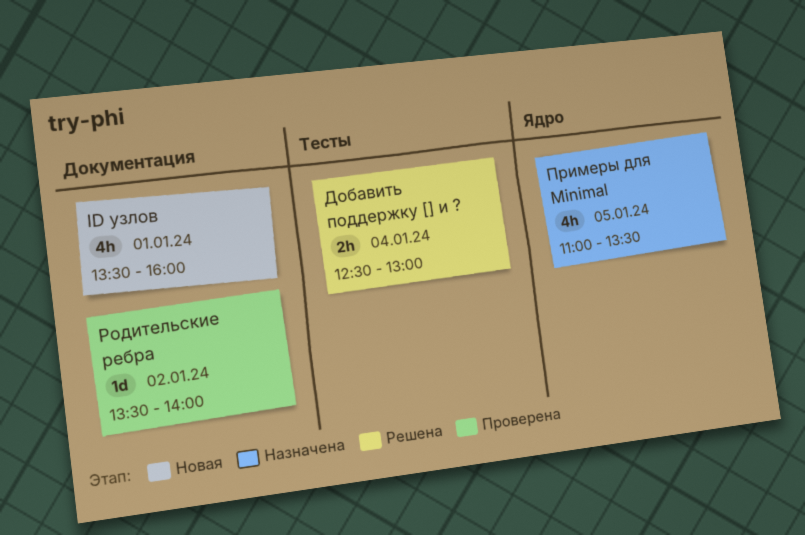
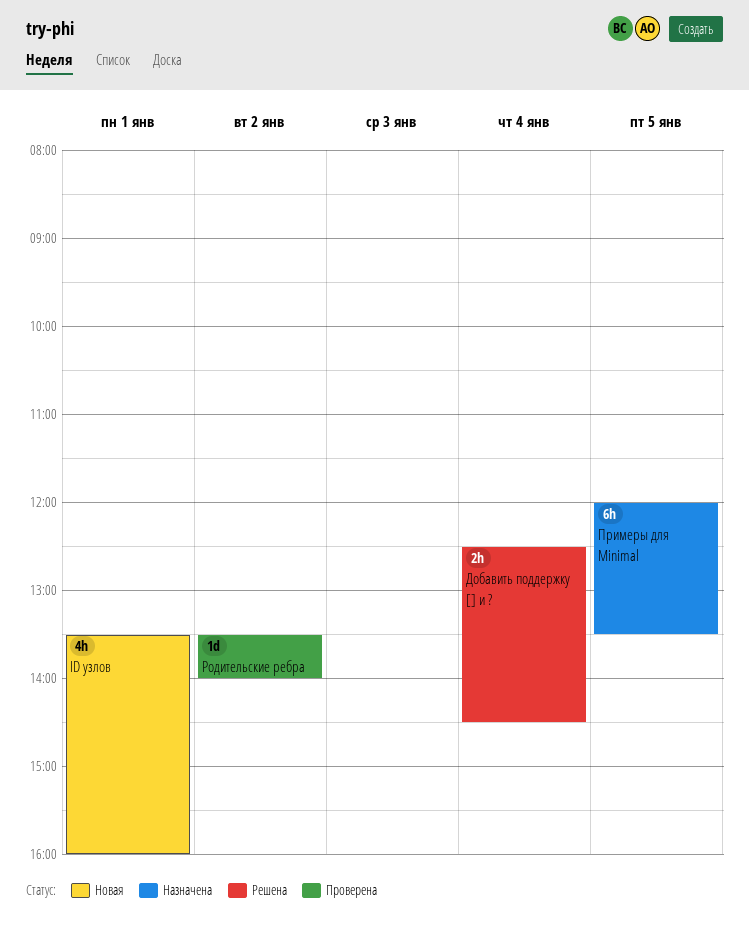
Добавить поддержку [] и ?, ends: 13:00 -> 14:30
Примеры для Minimal, estimate: 4h -> 6h
Примеры для Minimal, begins: 11:00 -> 12:00

